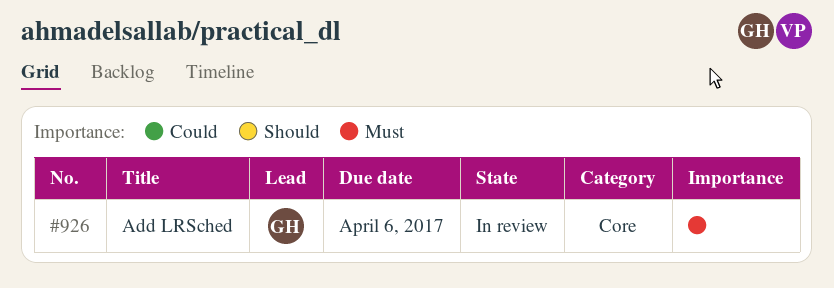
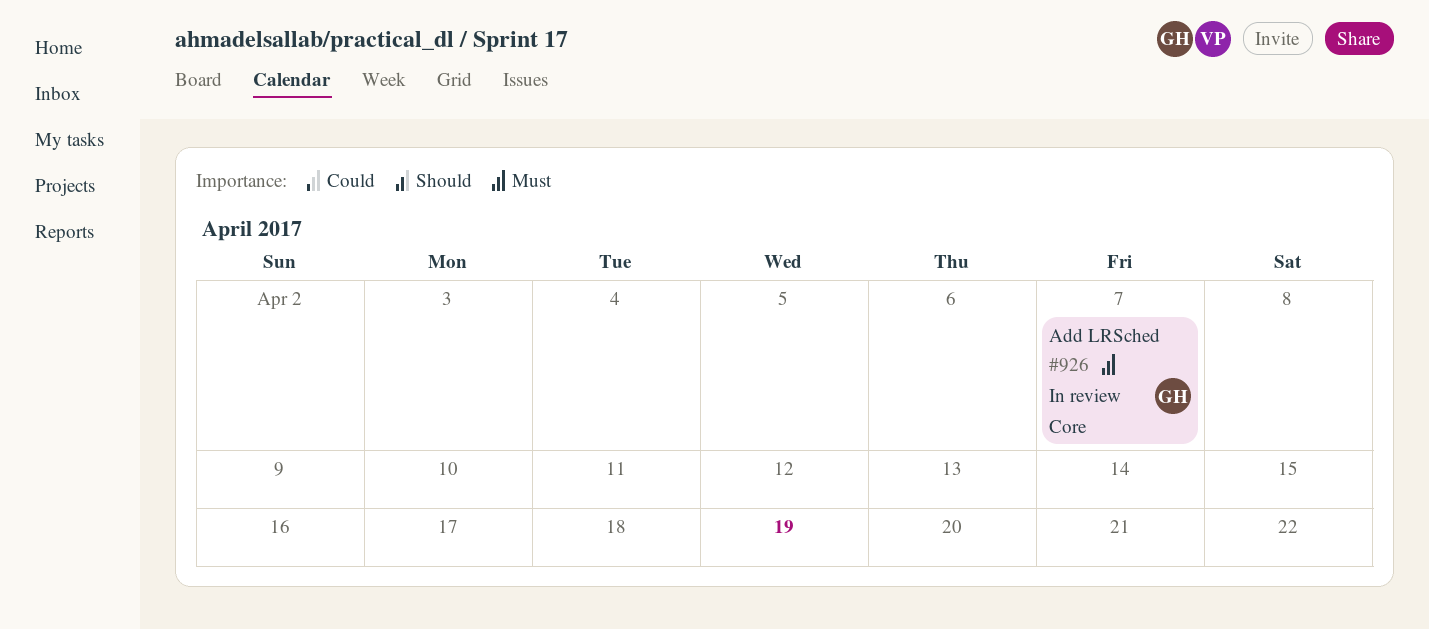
#926, due: Apr 6 -> Apr 7

